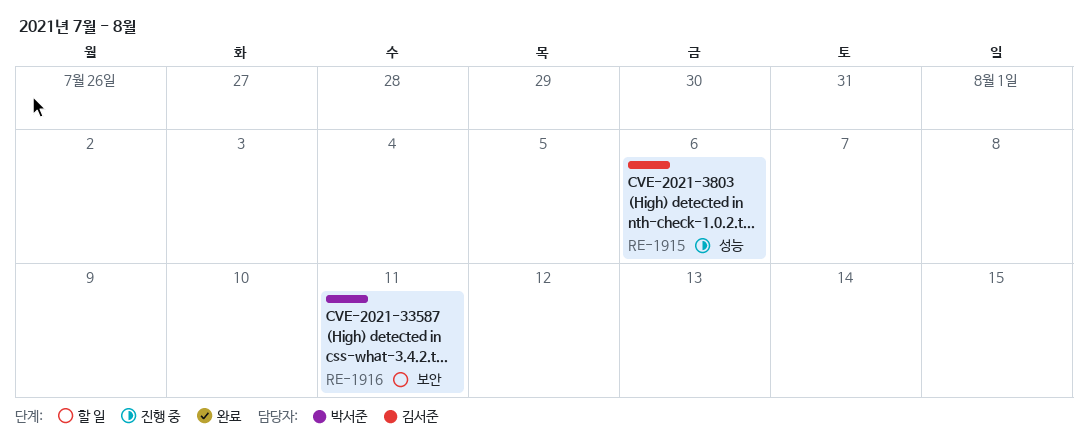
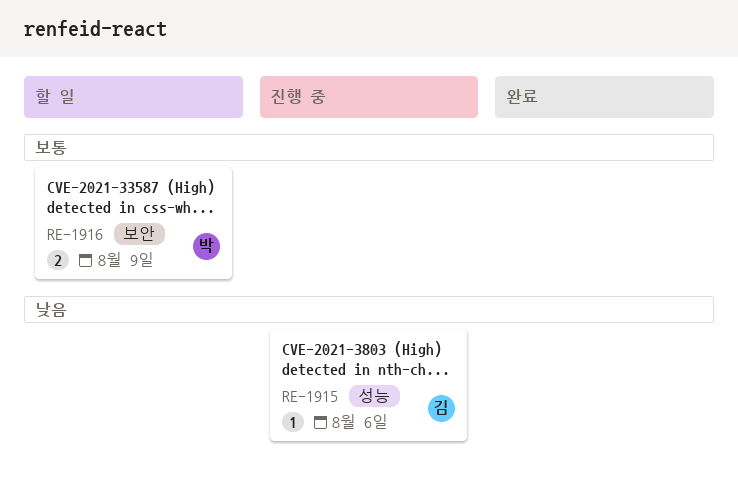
RE-1916, due: Aug 11 -> Aug 9

